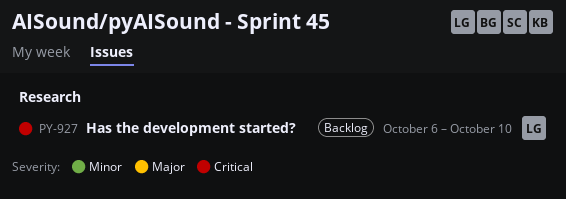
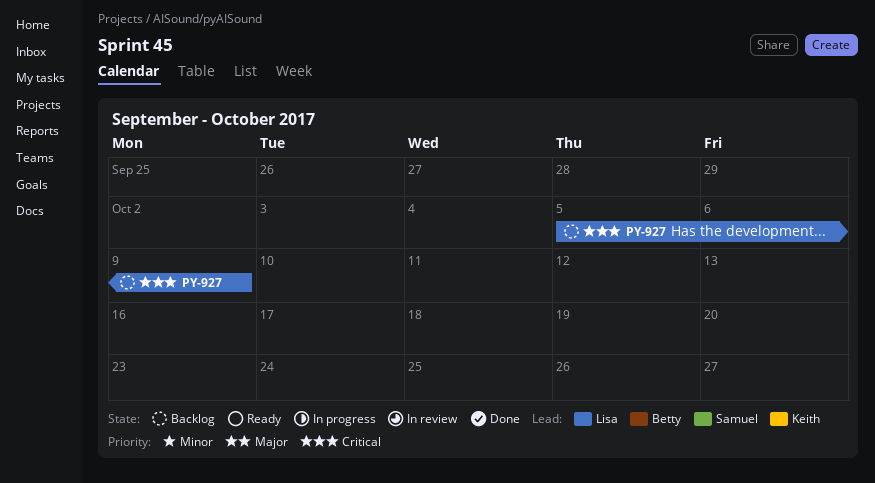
PY-927, start: Oct 6 -> Oct 5
PY-927, due: Oct 10 -> Oct 9

